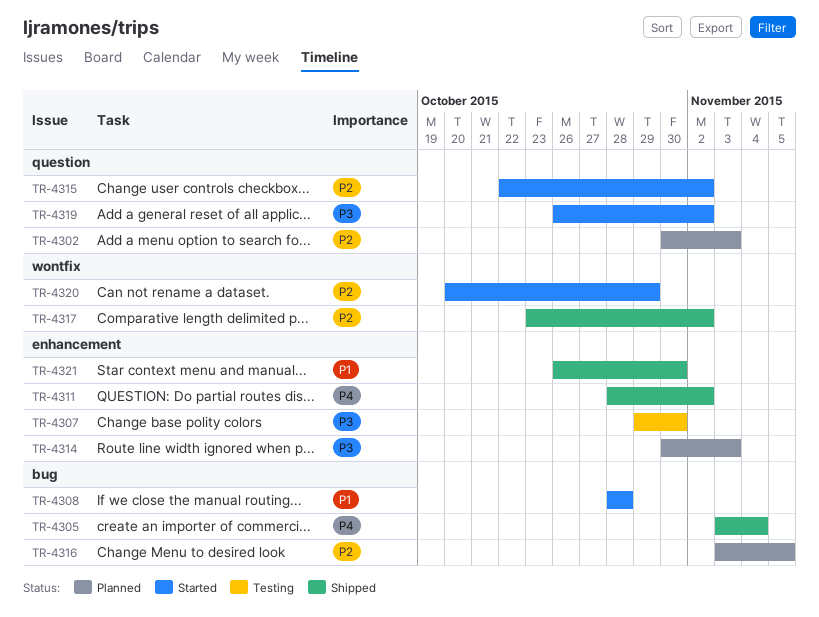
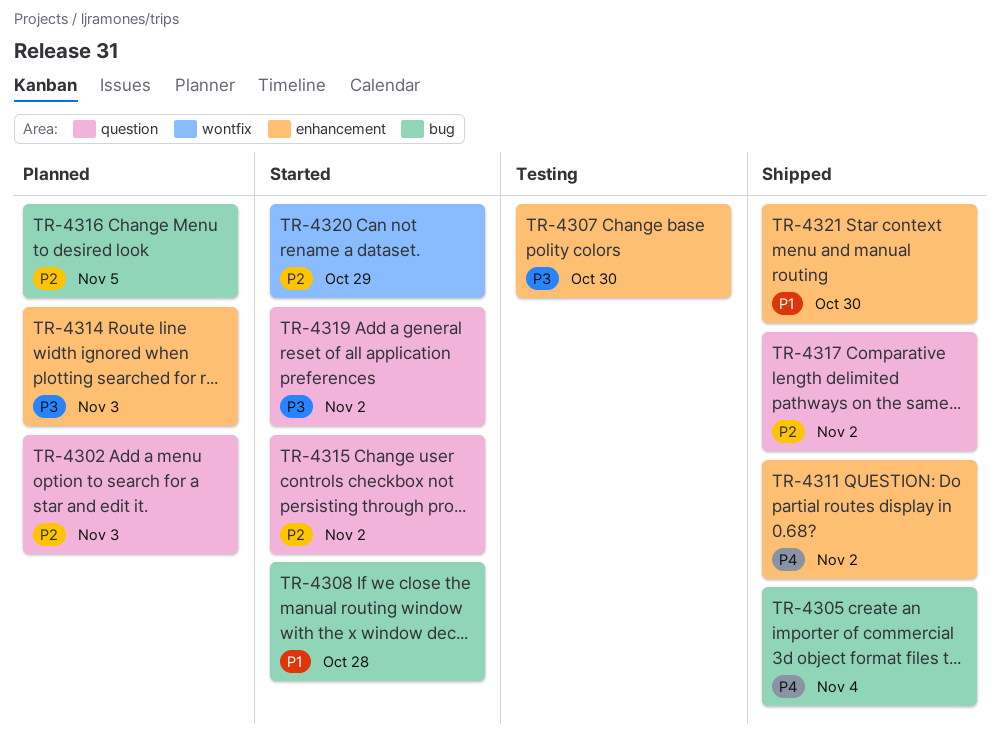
TR-4317, label: wontfix -> question

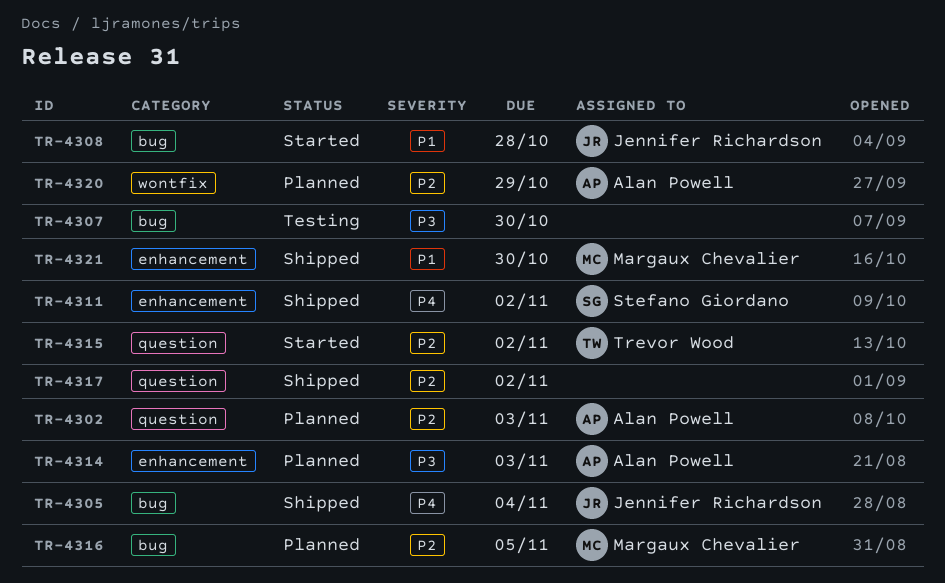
TR-4307, label: enhancement -> bug
TR-4319: present -> none
TR-4320, status: Started -> Planned

